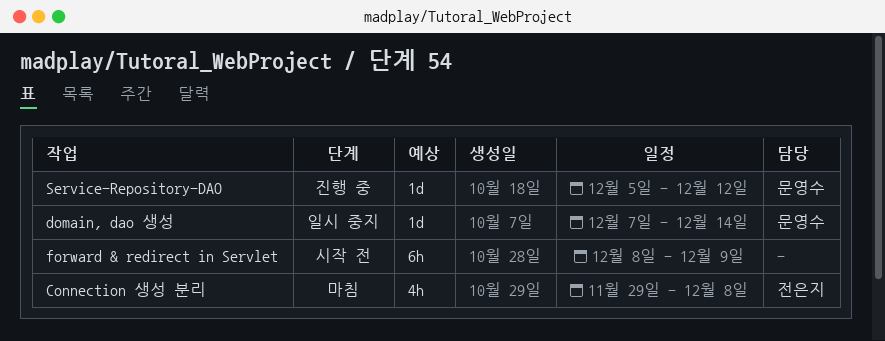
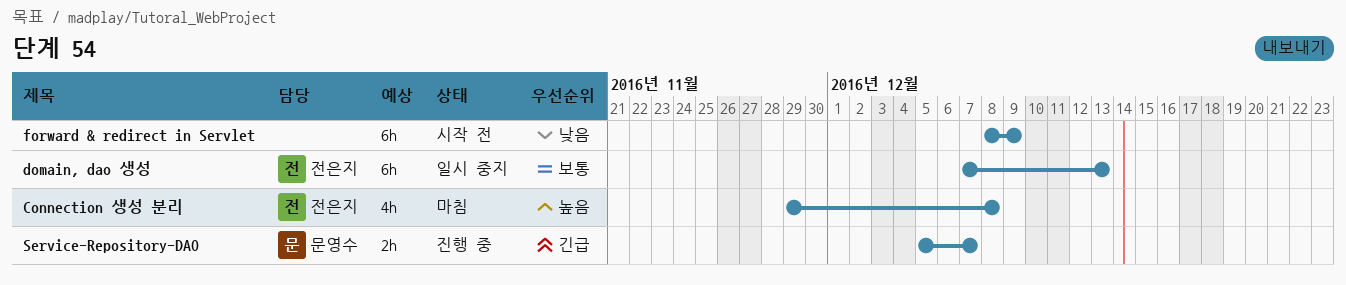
domain, dao 생성, owner: 문영수 -> 전은지
domain, dao 생성, estimate: 1d -> 6h
domain, dao 생성, due: Dec 14 -> Dec 13
Service-Repository-DAO, estimate: 1d -> 2h
Service-Repository-DAO, due: Dec 12 -> Dec 7

